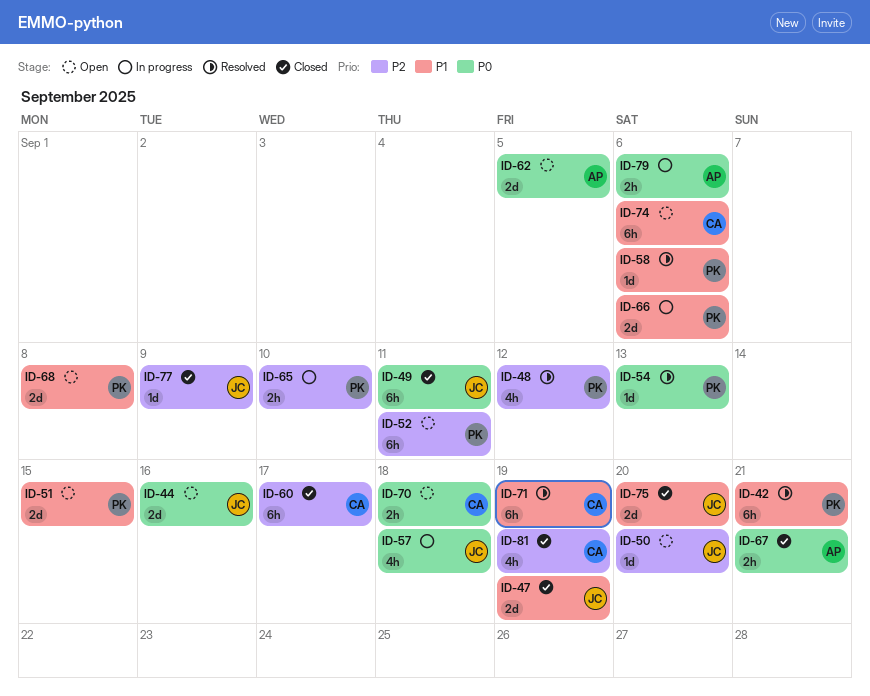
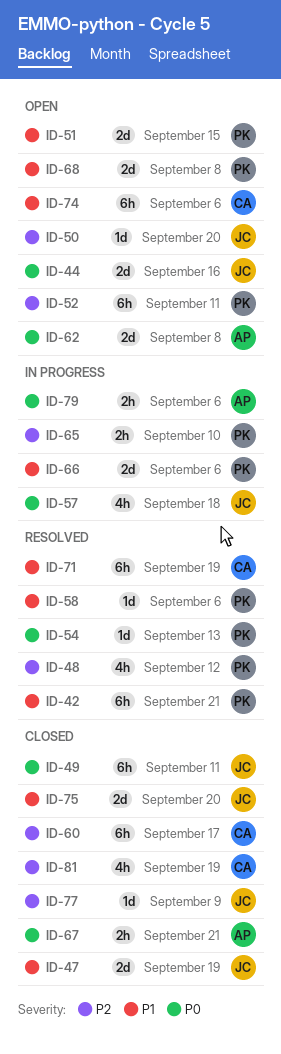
ID-62, due: Sep 5 -> Sep 8
ID-70: present -> none

